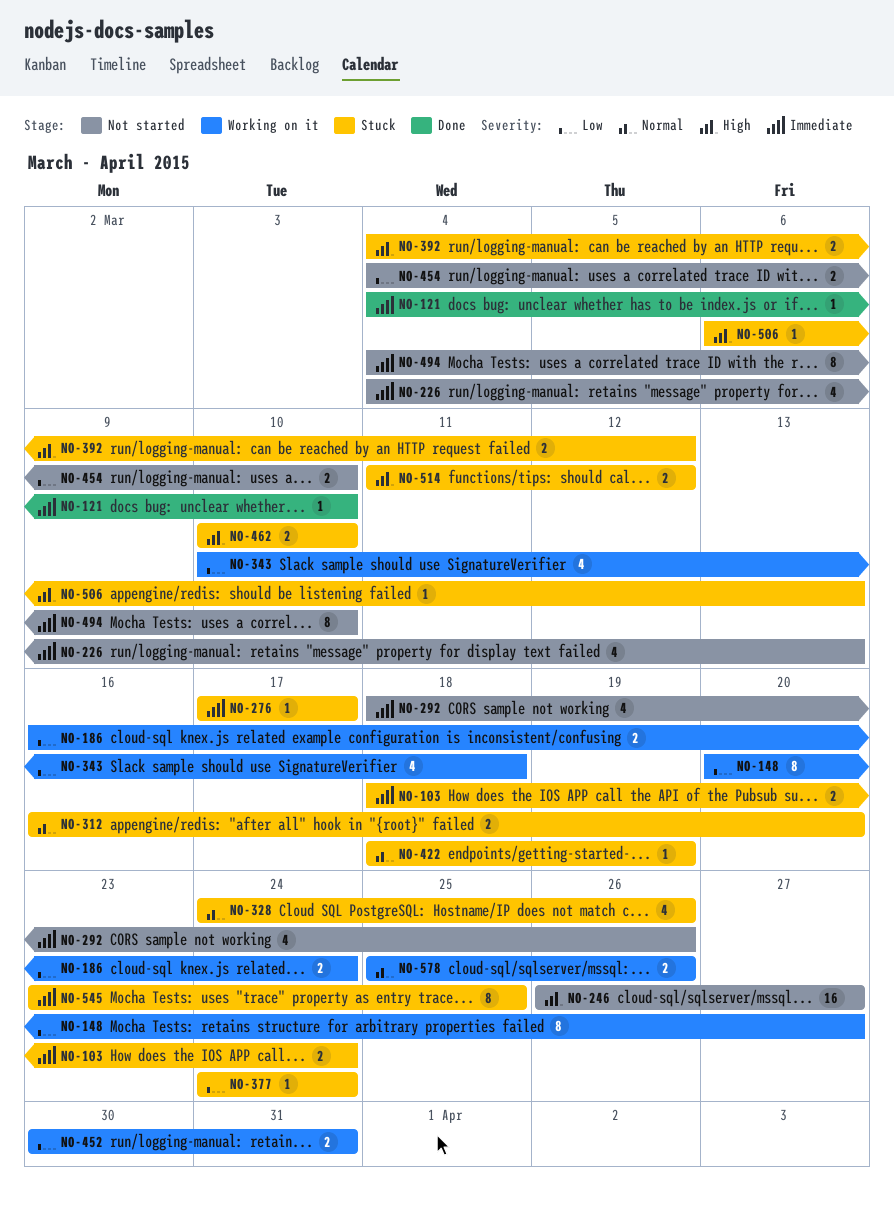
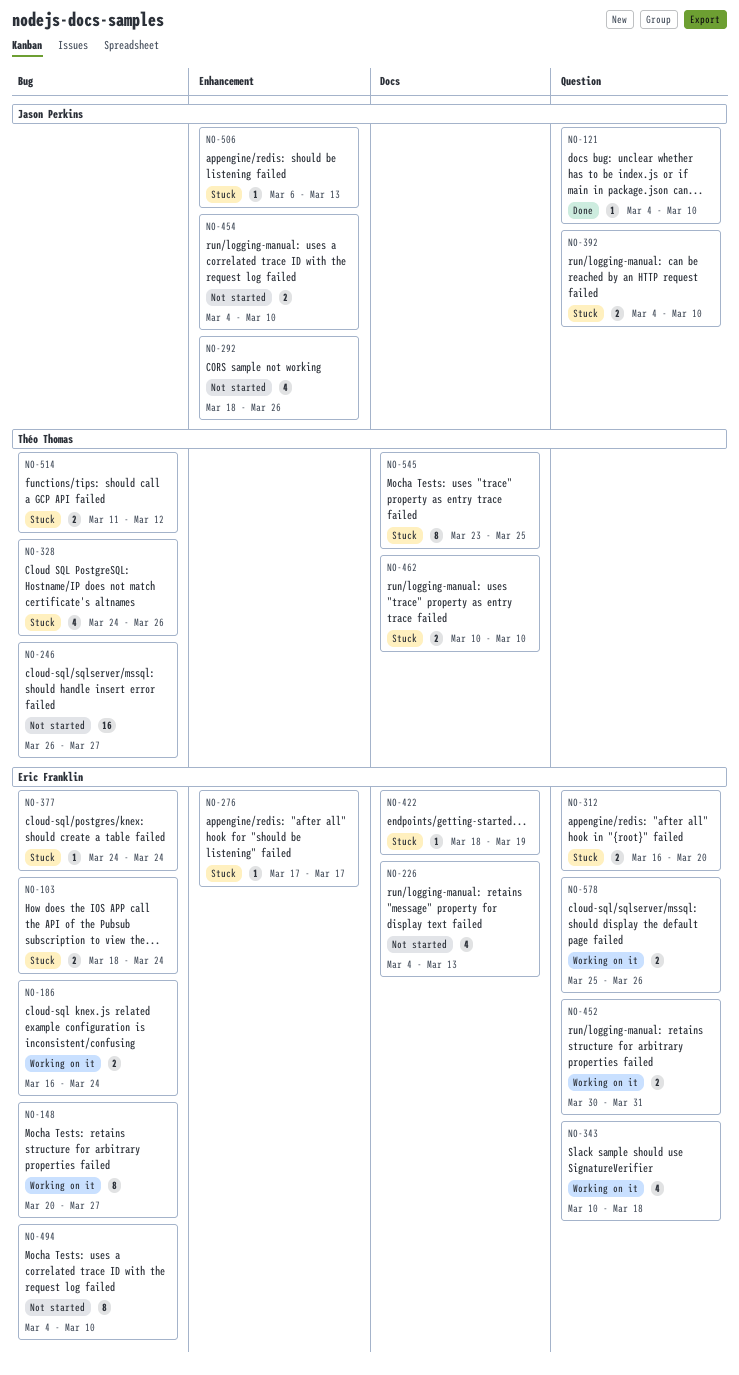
NO-392, due: Mar 12 -> Mar 10

